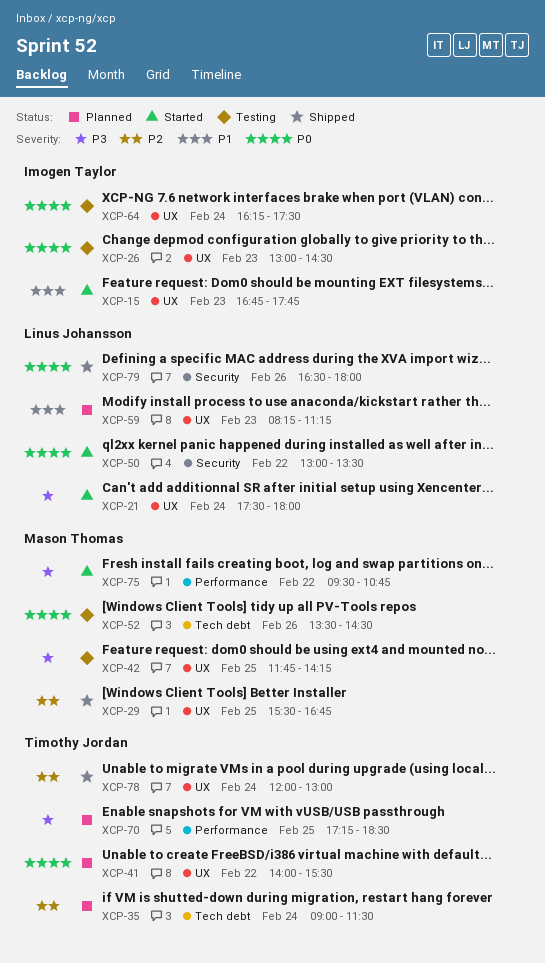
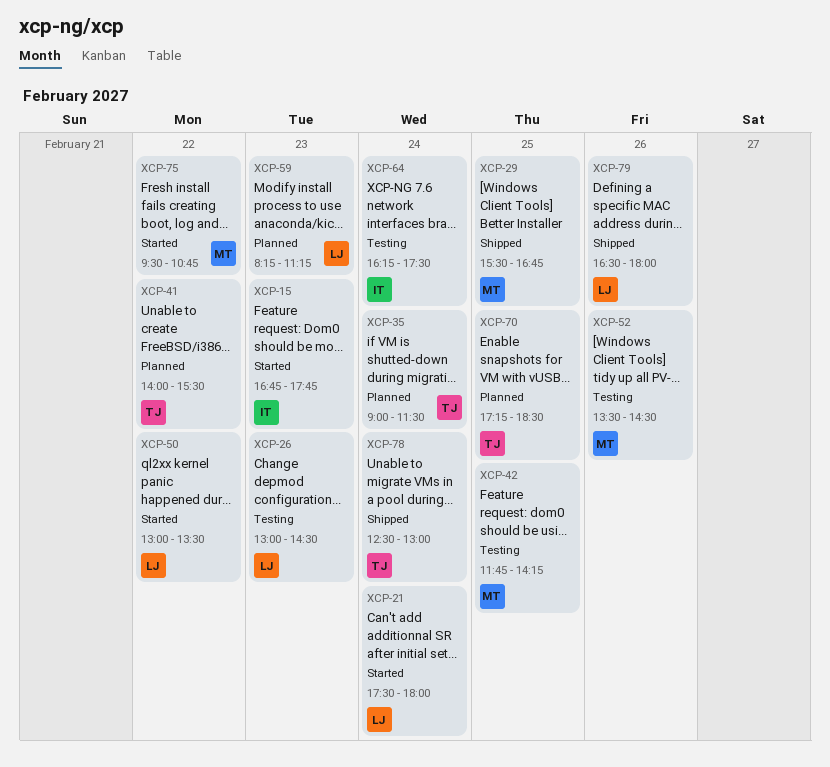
XCP-26, owner: Imogen Taylor -> Linus Johansson
XCP-78, begins: 12:00 -> 12:30

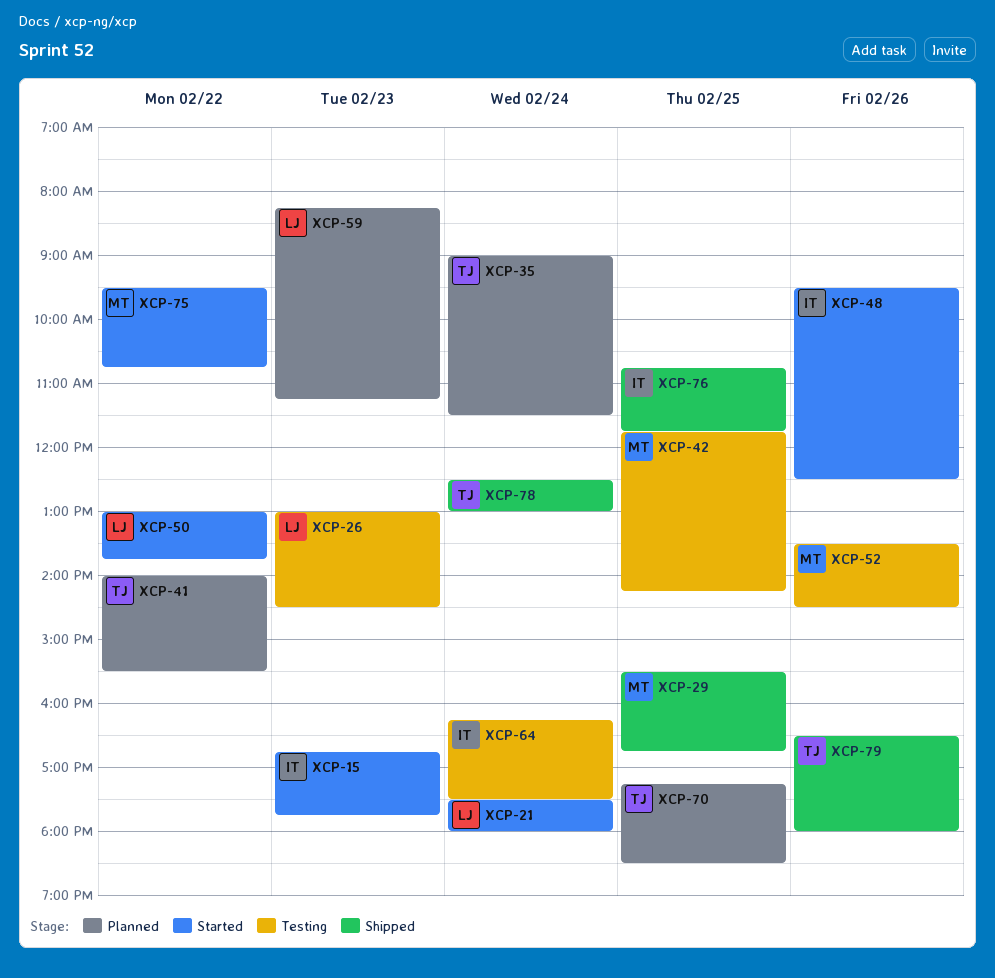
XCP-48: none -> present
XCP-50, ends: 13:30 -> 13:45
XCP-76: none -> present
XCP-79, owner: LJ -> TJ

